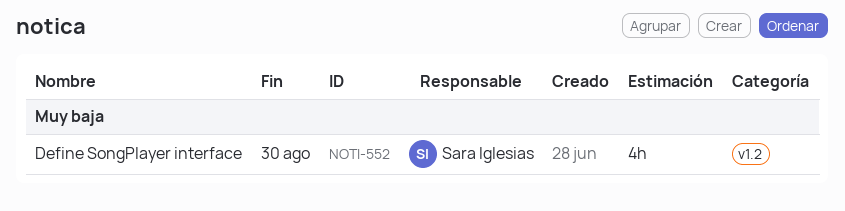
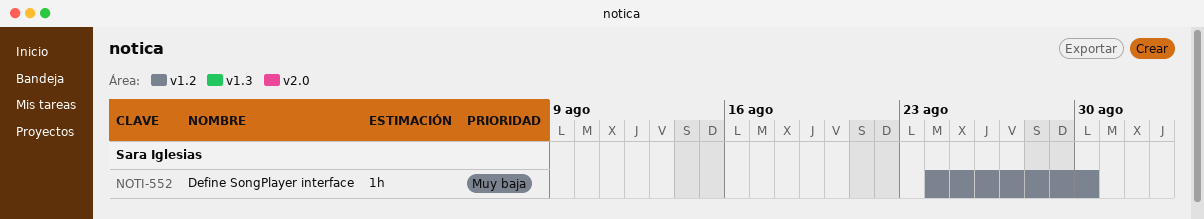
NOTI-552, estimate: 4h -> 1h

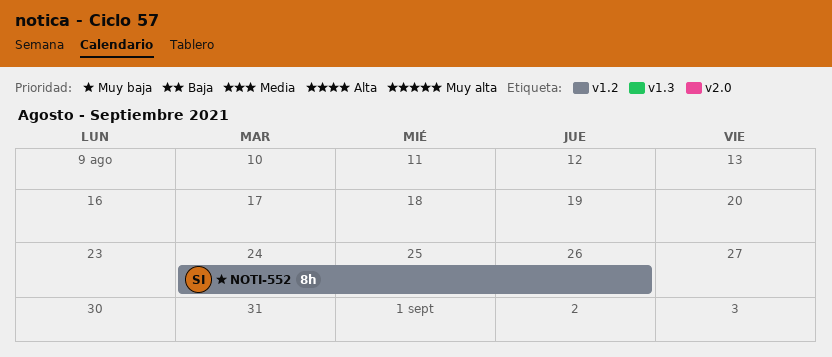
NOTI-552, estimate: 1h -> 8h
NOTI-552, due: Aug 30 -> Aug 26

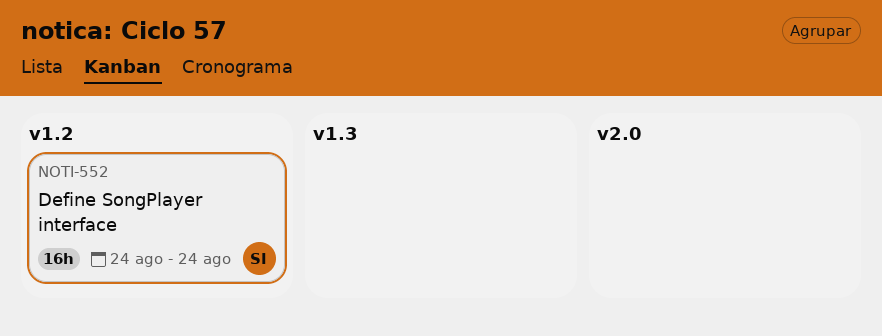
NOTI-552, estimate: 8h -> 16h
NOTI-552, due: Aug 26 -> Aug 24

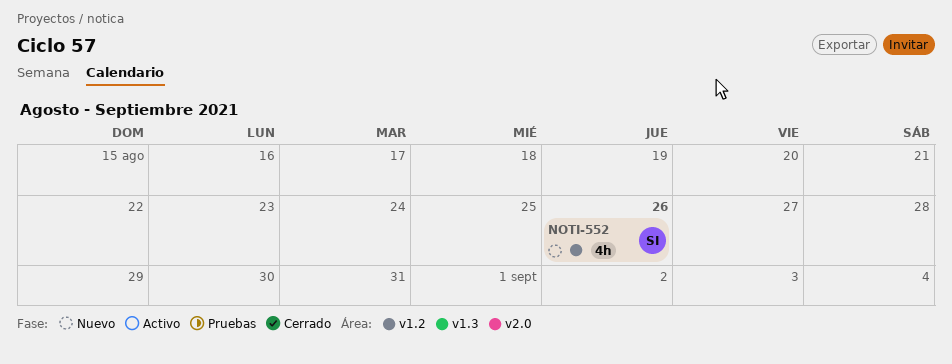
NOTI-552, estimate: 16h -> 4h
NOTI-552, due: Aug 24 -> Aug 26

